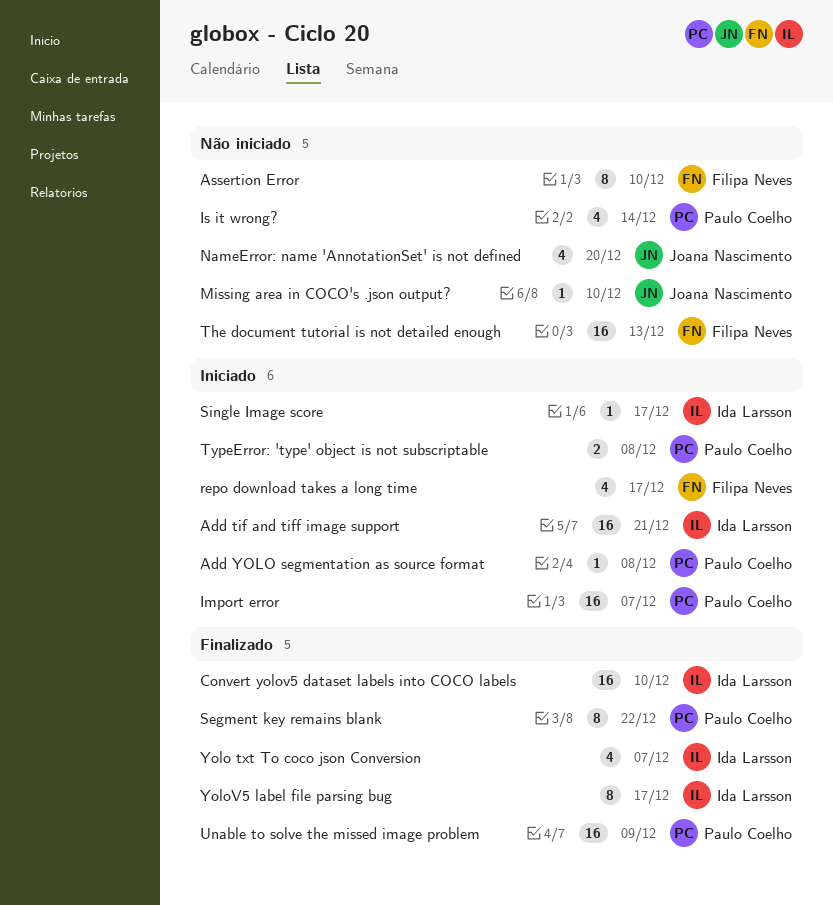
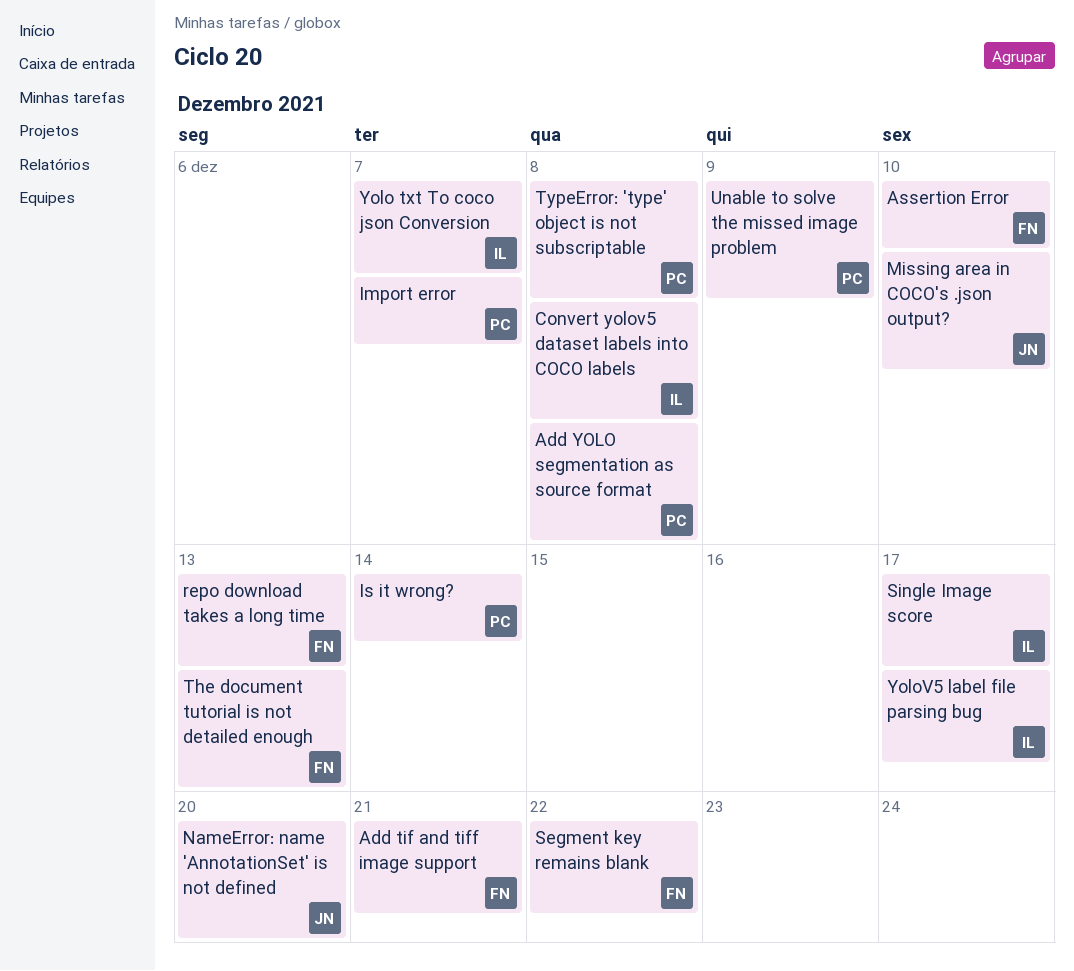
Add tif and tiff image support, owner: Ida Larsson -> Filipa Neves
Convert yolov5 dataset labels into COCO labels, due: Dec 10 -> Dec 8
repo download takes a long time, due: Dec 17 -> Dec 13
Segment key remains blank, owner: Paulo Coelho -> Filipa Neves

